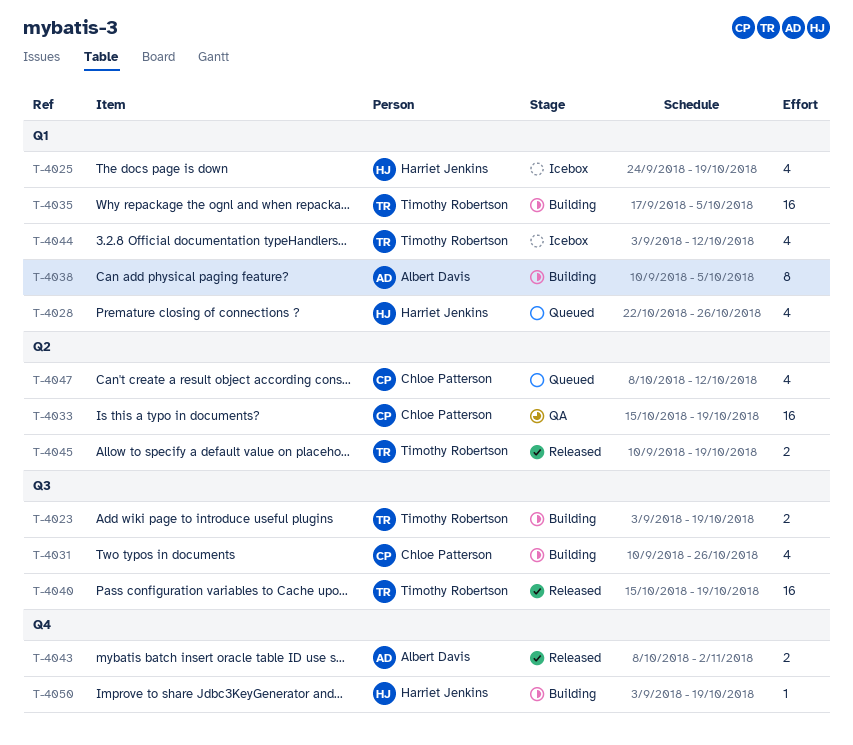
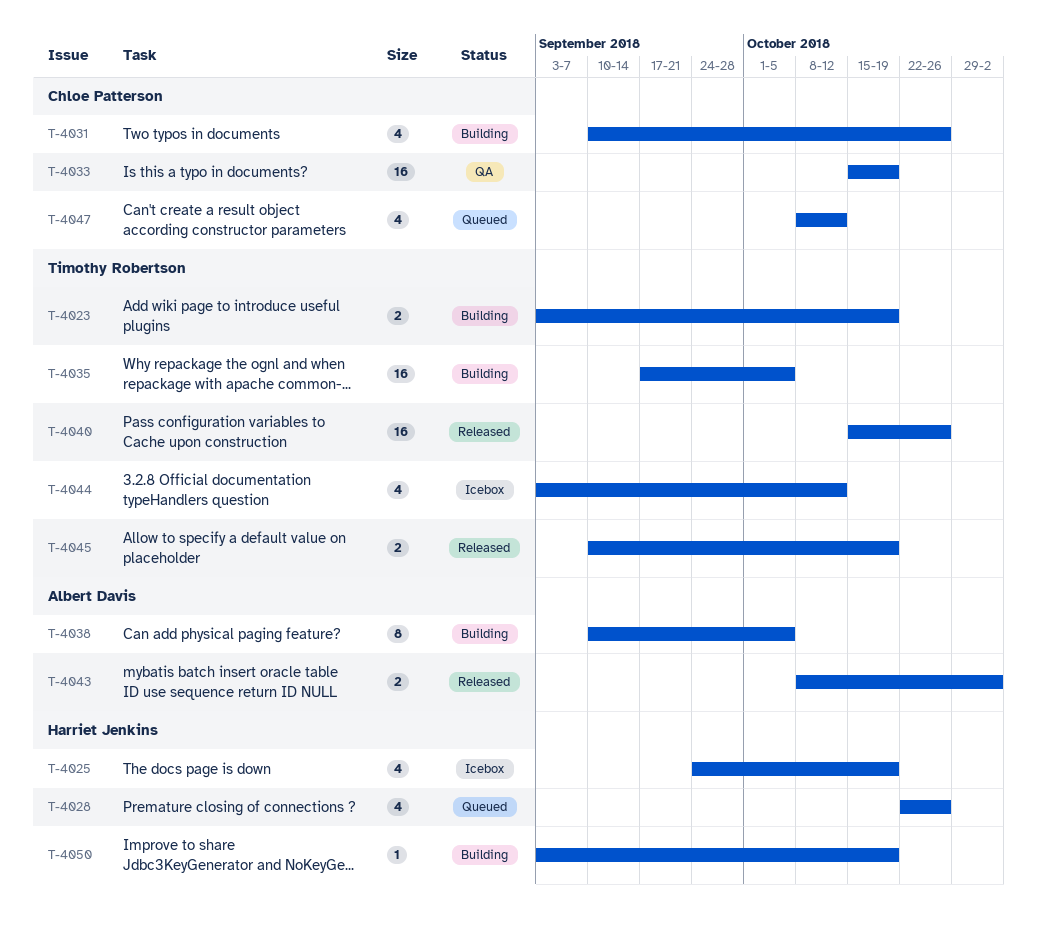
T-4040, due: Oct 19 -> Oct 26

